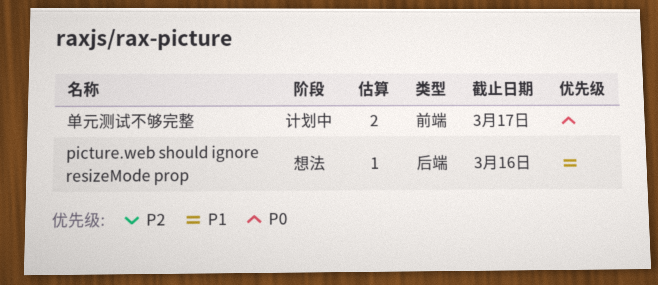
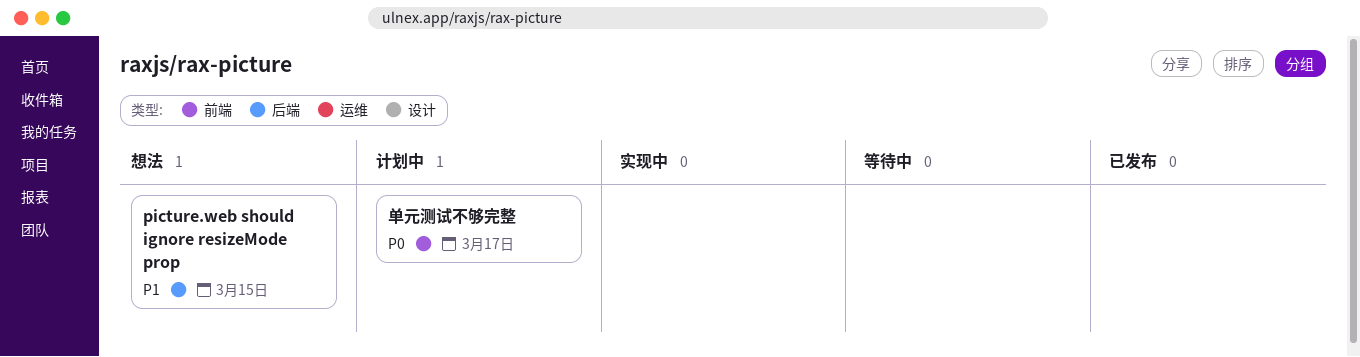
picture.web should ignore resizeMode prop, due: Mar 16 -> Mar 15

